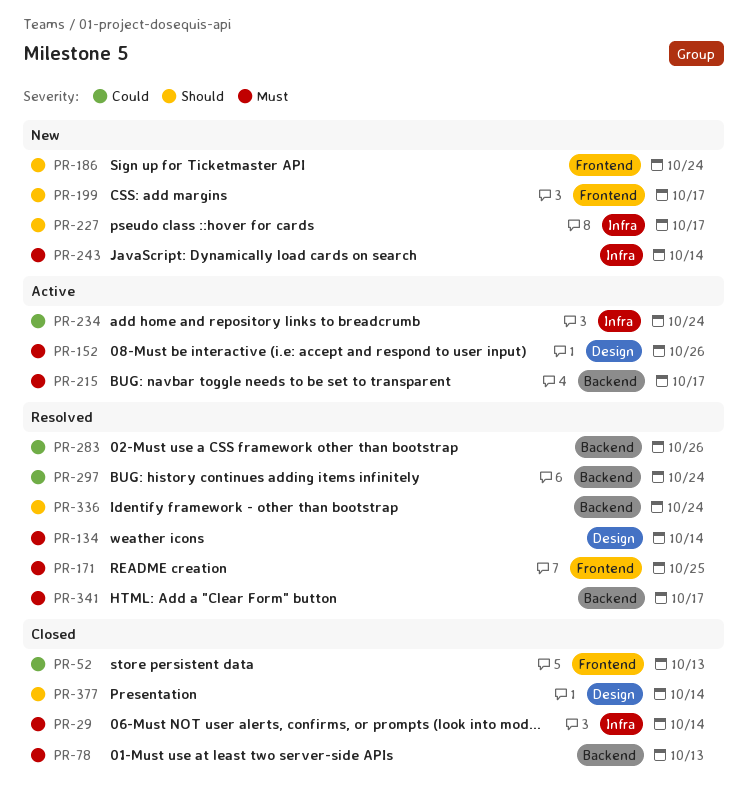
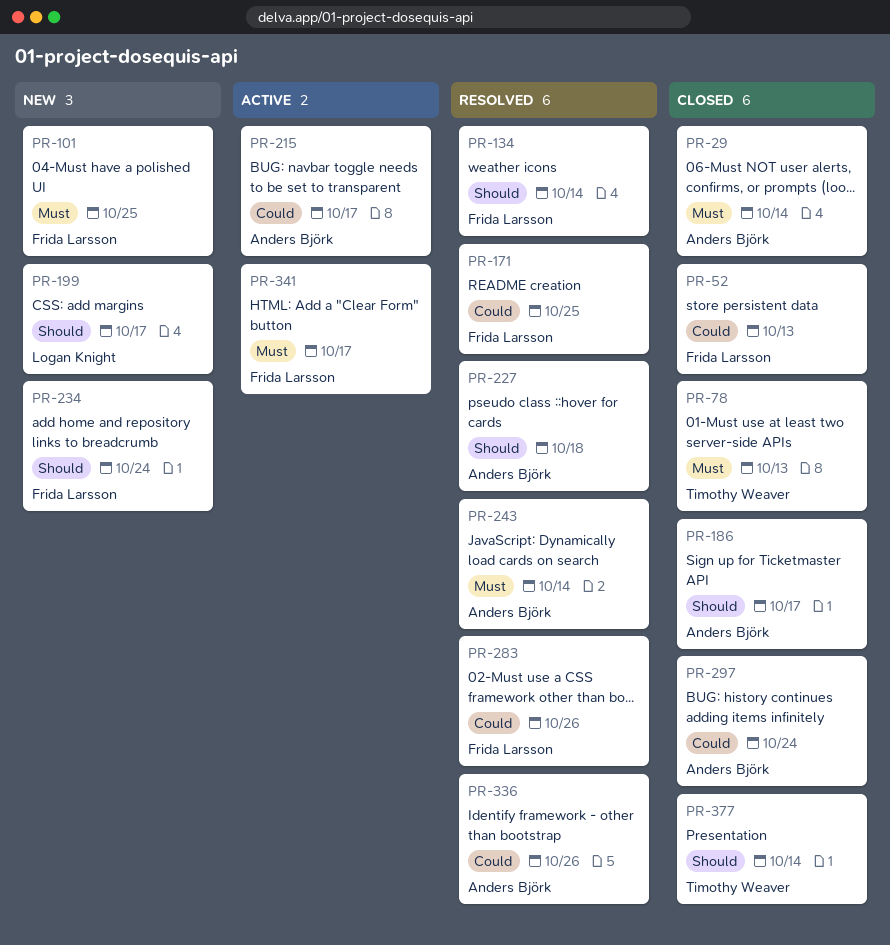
PR-101: none -> present
PR-134, priority: Must -> Should
PR-152: present -> none
PR-171, priority: Must -> Could
PR-186, status: New -> Closed
PR-186, due: Oct 24 -> Oct 17
PR-215, priority: Must -> Could
PR-227, status: New -> Resolved
PR-227, due: Oct 17 -> Oct 18
PR-234, status: Active -> New
PR-234, priority: Could -> Should
PR-243, status: New -> Resolved
PR-297, status: Resolved -> Closed
PR-336, priority: Should -> Could
PR-336, due: Oct 24 -> Oct 26
PR-341, status: Resolved -> Active

